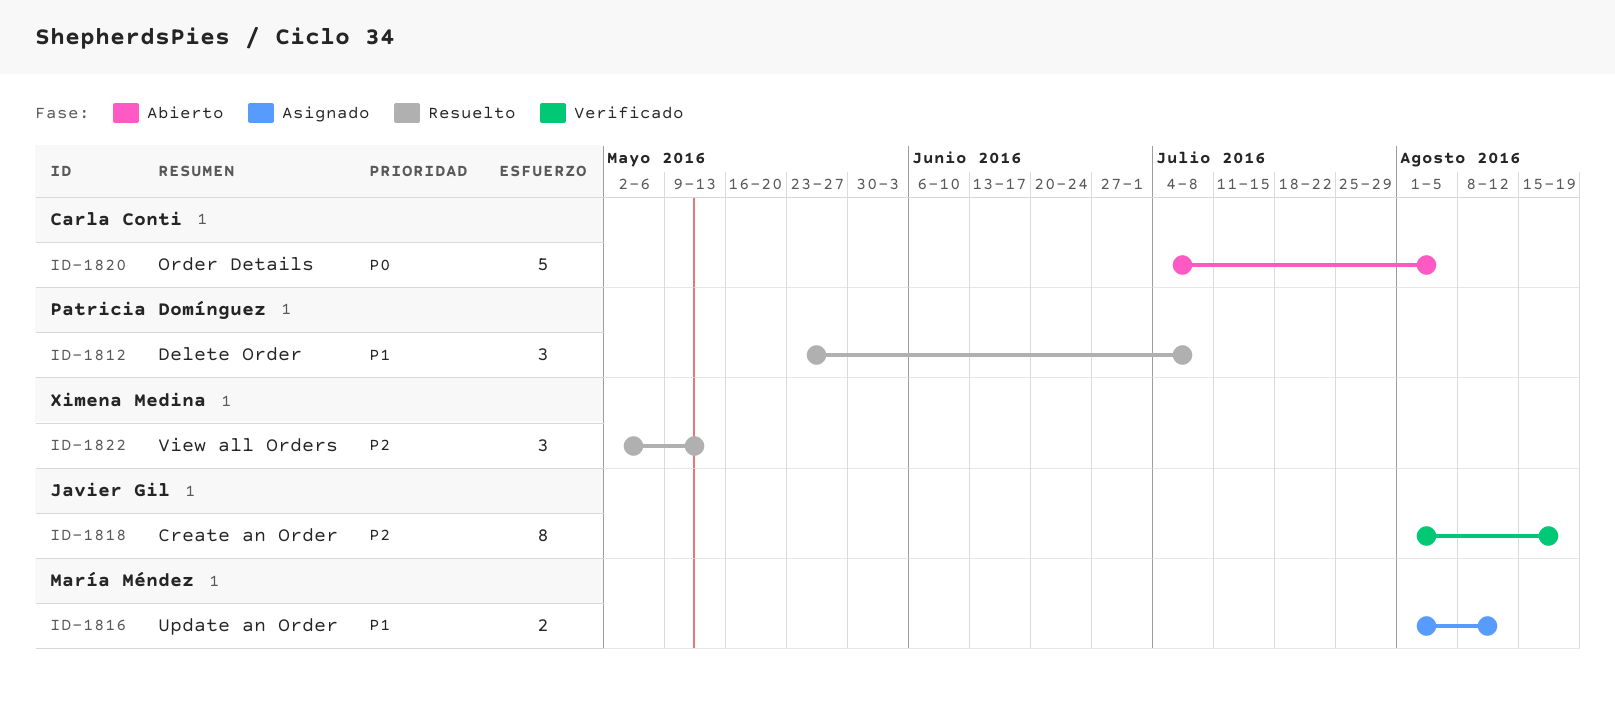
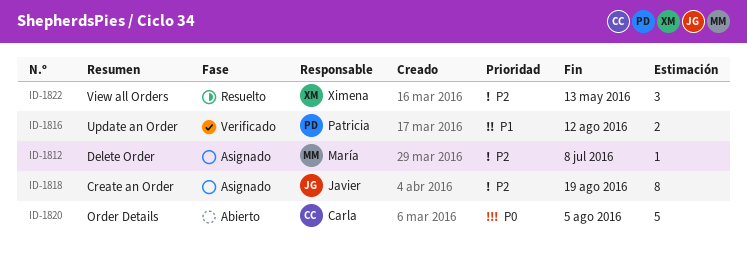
ID-1812, status: Resuelto -> Asignado
ID-1812, owner: Patricia Domínguez -> María Méndez
ID-1812, priority: P1 -> P2
ID-1812, estimate: 3 -> 1
ID-1816, status: Asignado -> Verificado
ID-1816, owner: María Méndez -> Patricia Domínguez
ID-1818, status: Verificado -> Asignado

